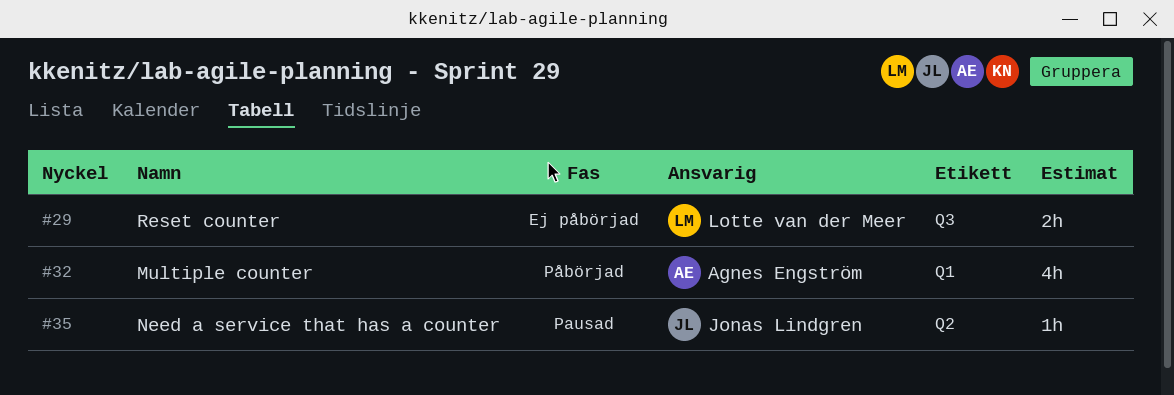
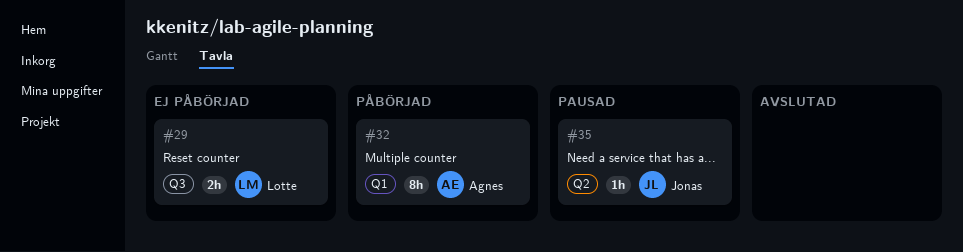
#32, estimate: 4h -> 8h

